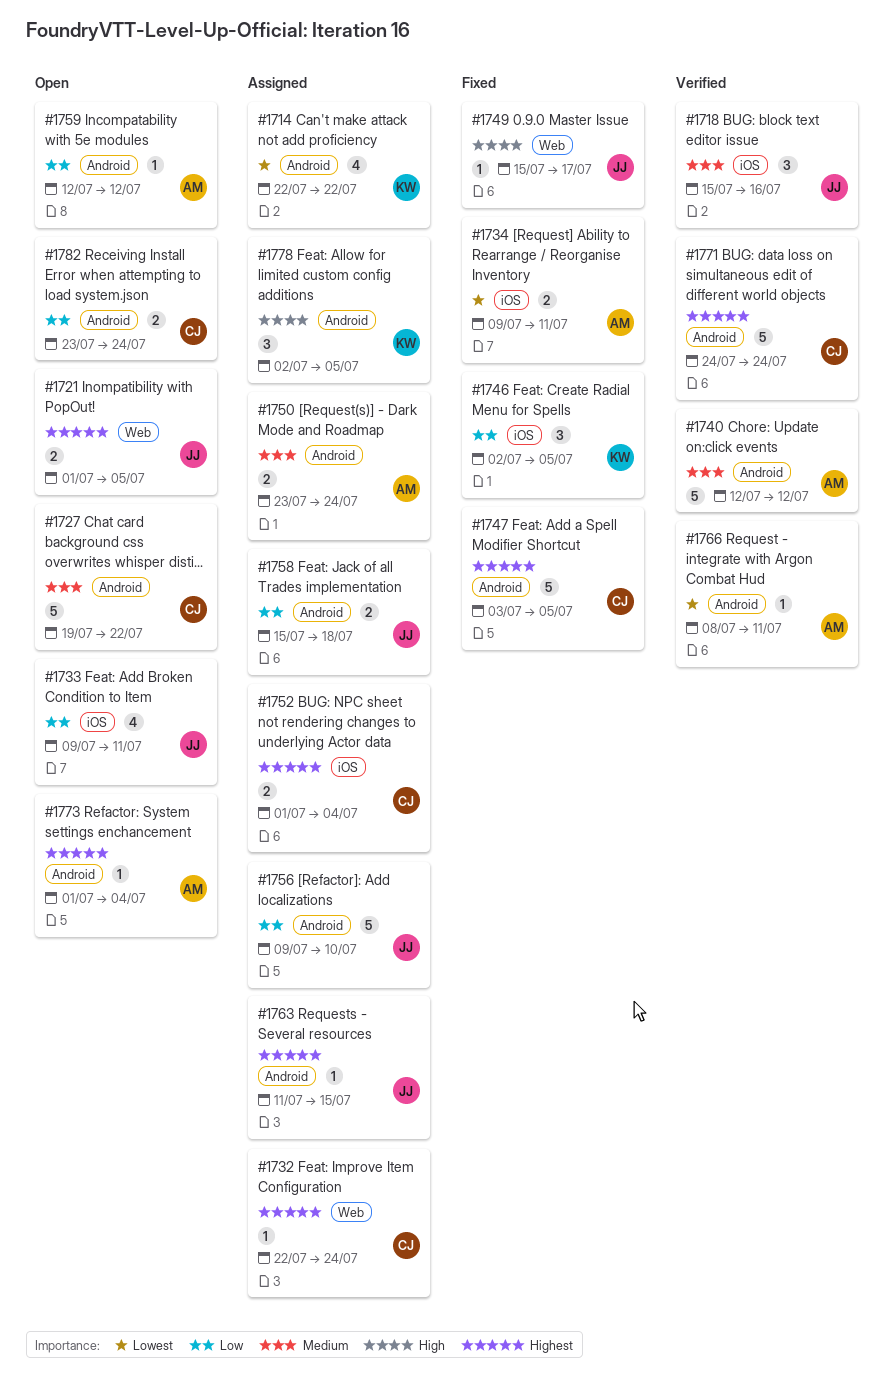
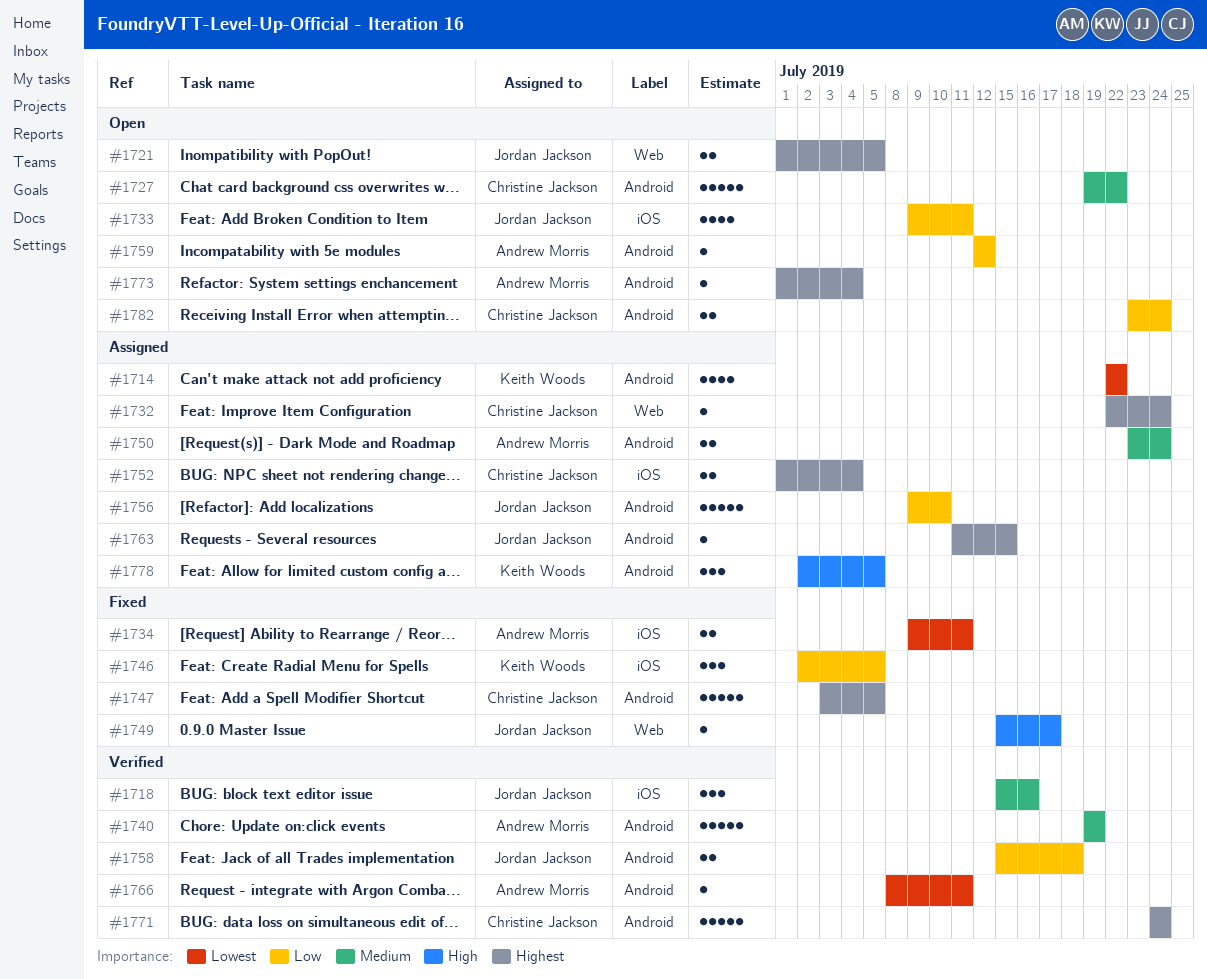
#1740, start: Jul 12 -> Jul 19
#1740, due: Jul 12 -> Jul 19
#1758, status: Assigned -> Verified

